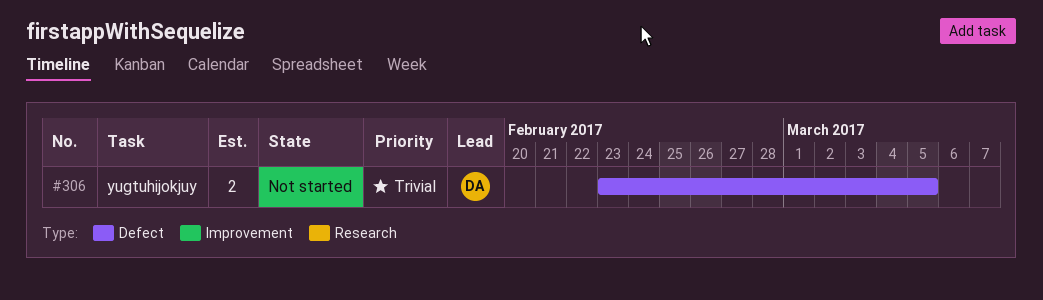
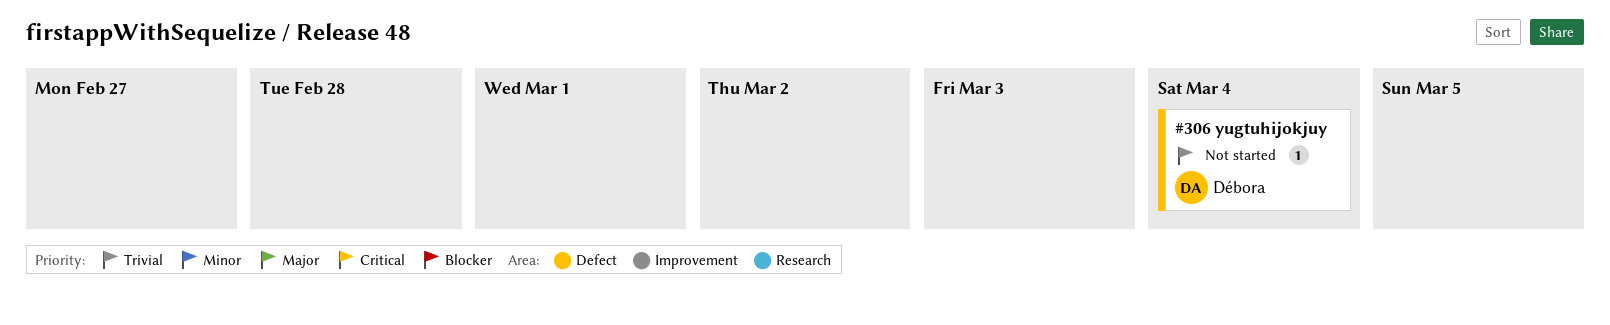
#306, estimate: 2 -> 1
#306, due: Mar 5 -> Mar 4

